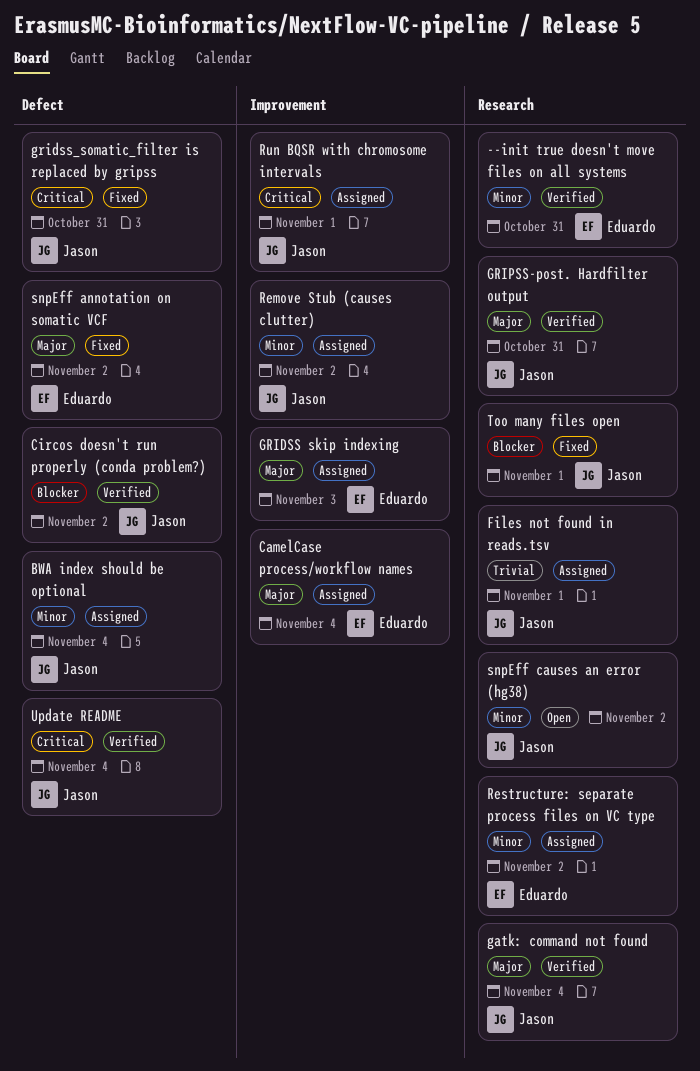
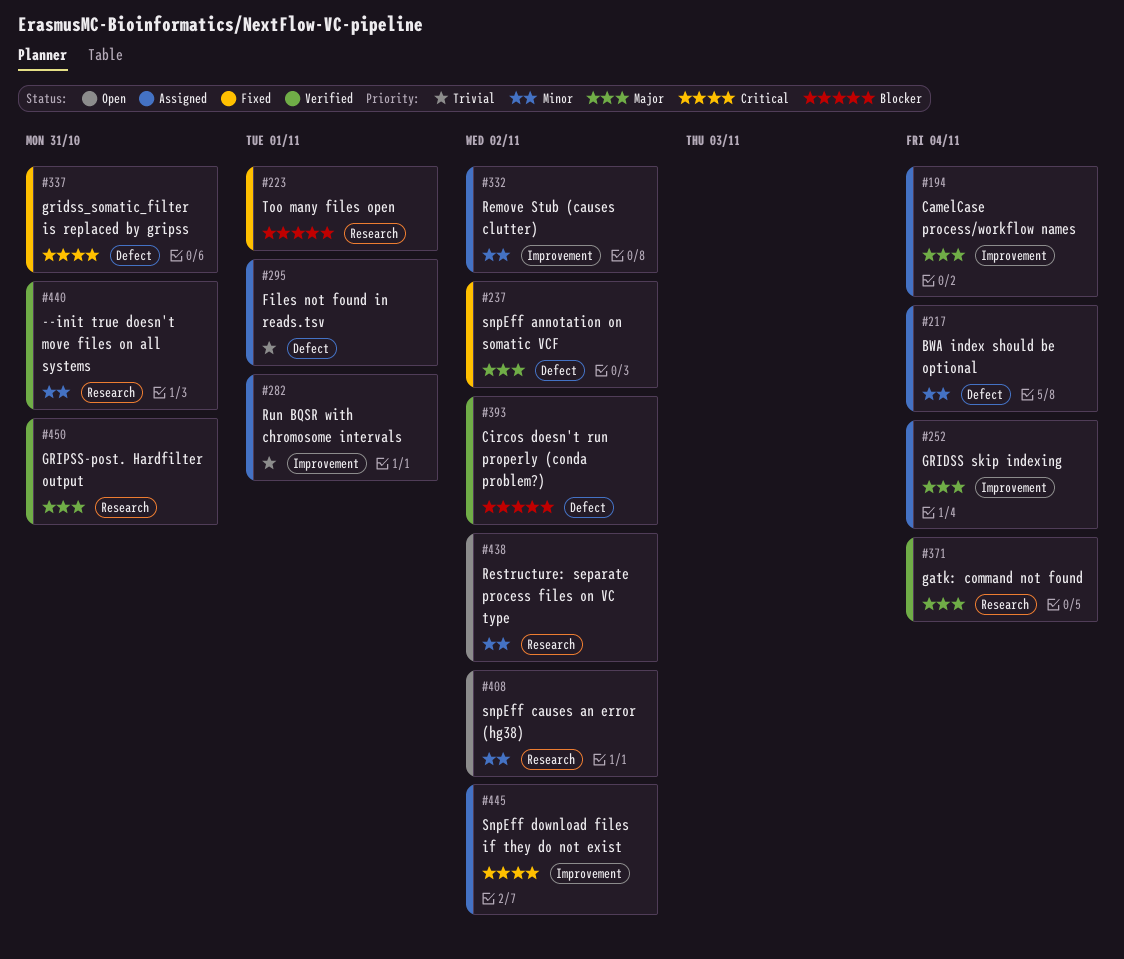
Files not found in reads.tsv, label: Research -> Defect
GRIDSS skip indexing, due: Nov 3 -> Nov 4
Restructure: separate process files on VC type, status: Assigned -> Open
Run BQSR with chromosome intervals, priority: Critical -> Trivial
SnpEff download files if they do not exist: none -> present
Update README: present -> none

